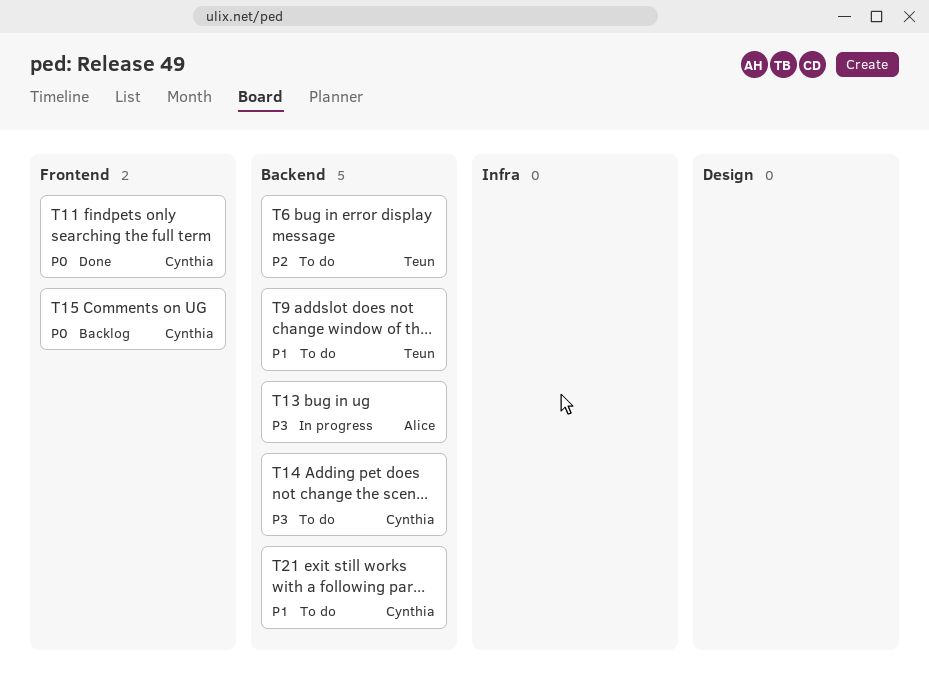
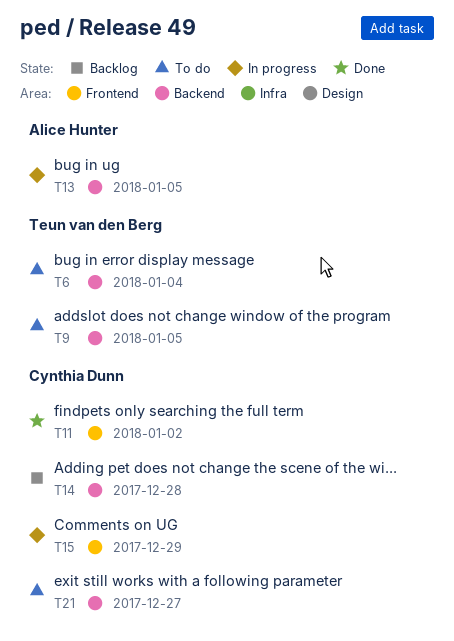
T14, status: To do -> Backlog
T15, status: Backlog -> In progress

